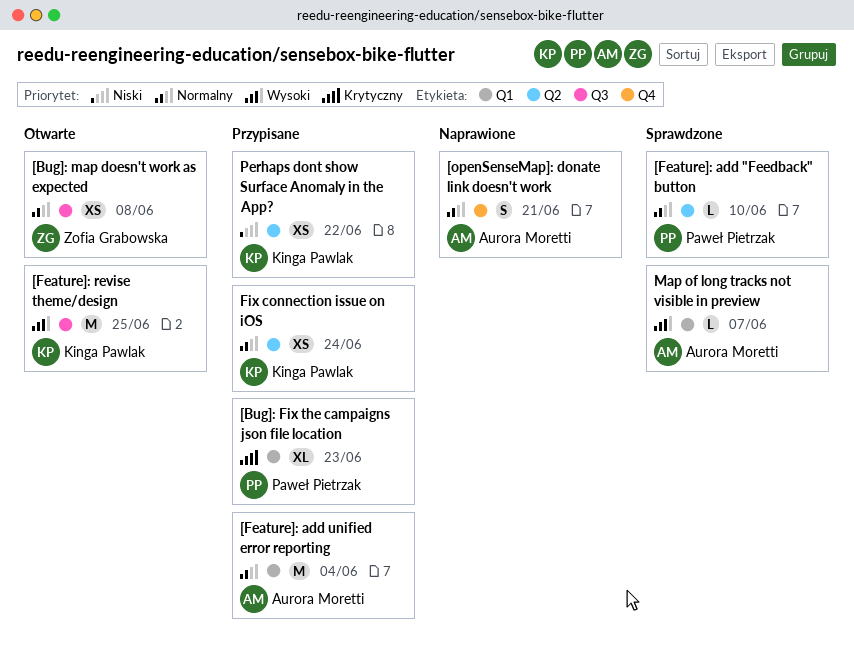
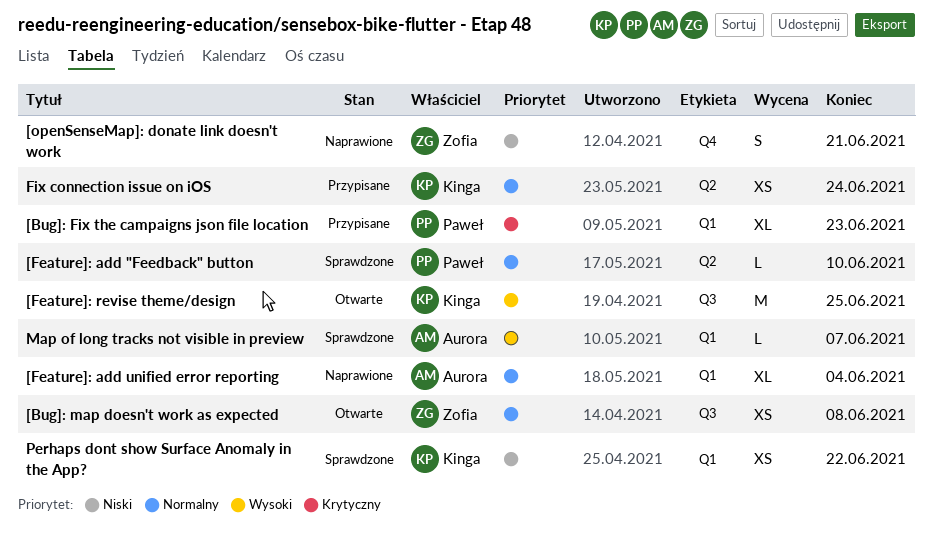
[Feature]: add unified error reporting, status: Przypisane -> Naprawione
[Feature]: add unified error reporting, estimate: M -> XL
[openSenseMap]: donate link doesn't work, owner: Aurora Moretti -> Zofia Grabowska
[openSenseMap]: donate link doesn't work, priority: Normalny -> Niski
Perhaps dont show Surface Anomaly in the App?, status: Przypisane -> Sprawdzone
Perhaps dont show Surface Anomaly in the App?, label: Q2 -> Q1

